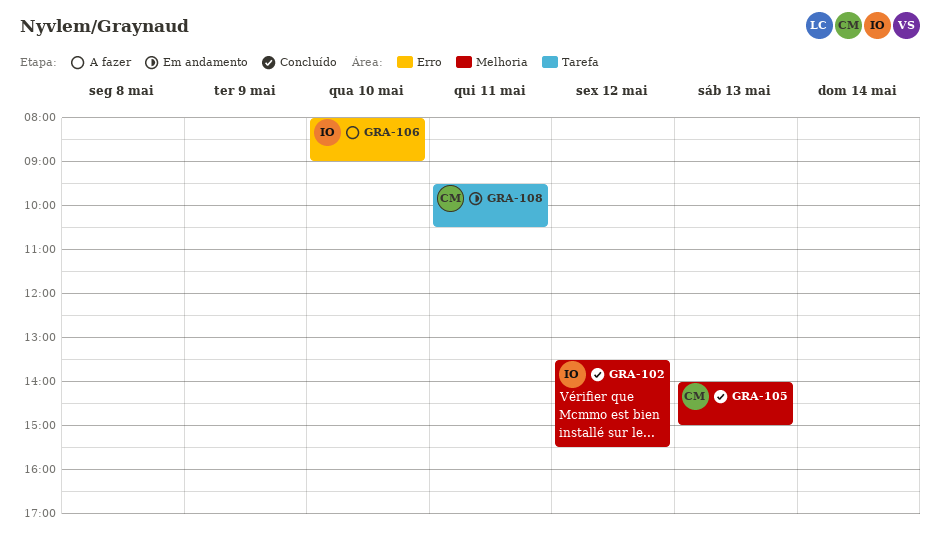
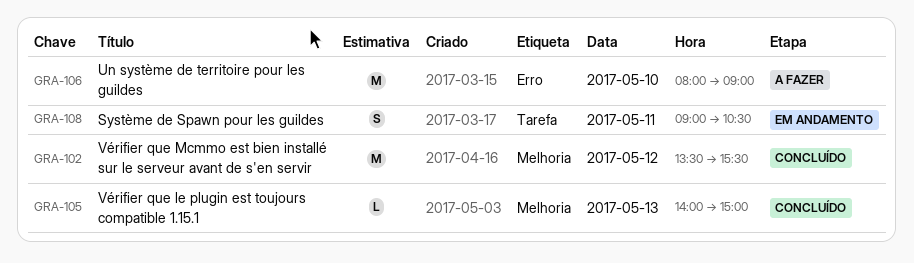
GRA-108, begins: 09:30 -> 09:00

